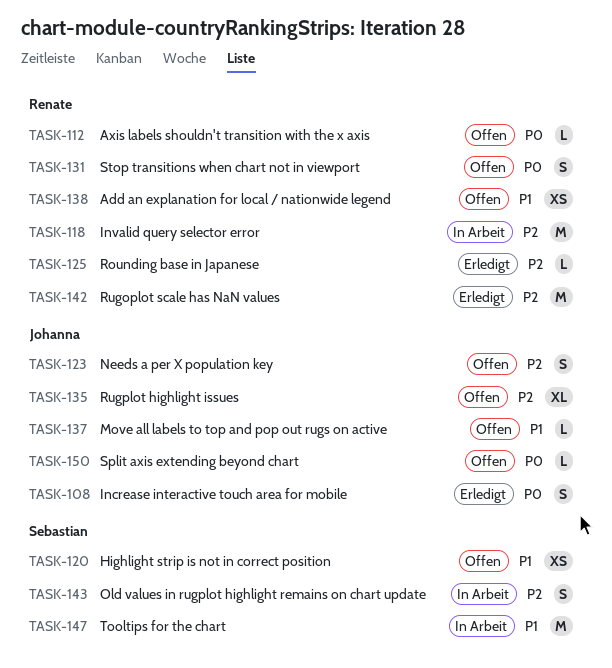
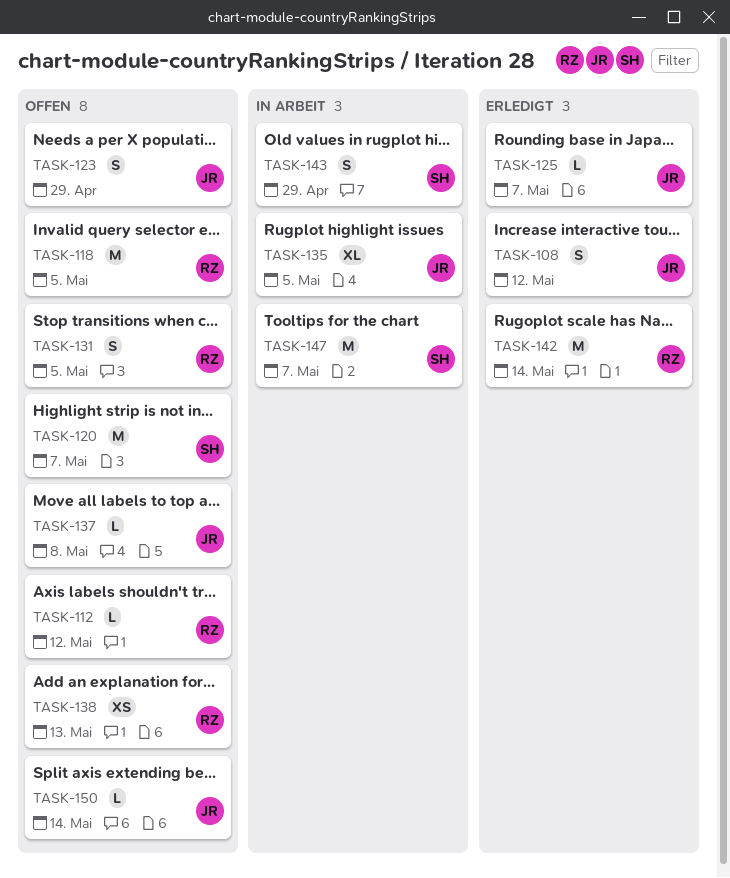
TASK-118, status: In Arbeit -> Offen
TASK-120, estimate: XS -> M
TASK-125, owner: Renate -> Johanna
TASK-135, status: Offen -> In Arbeit

